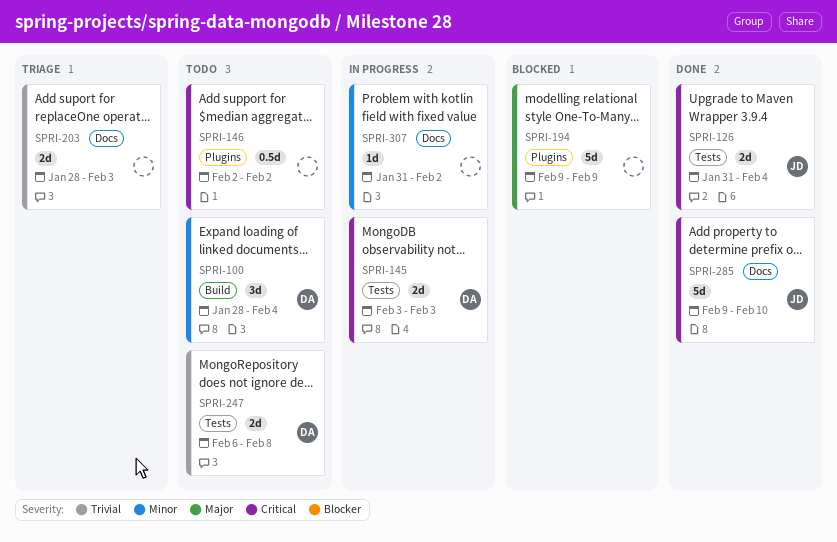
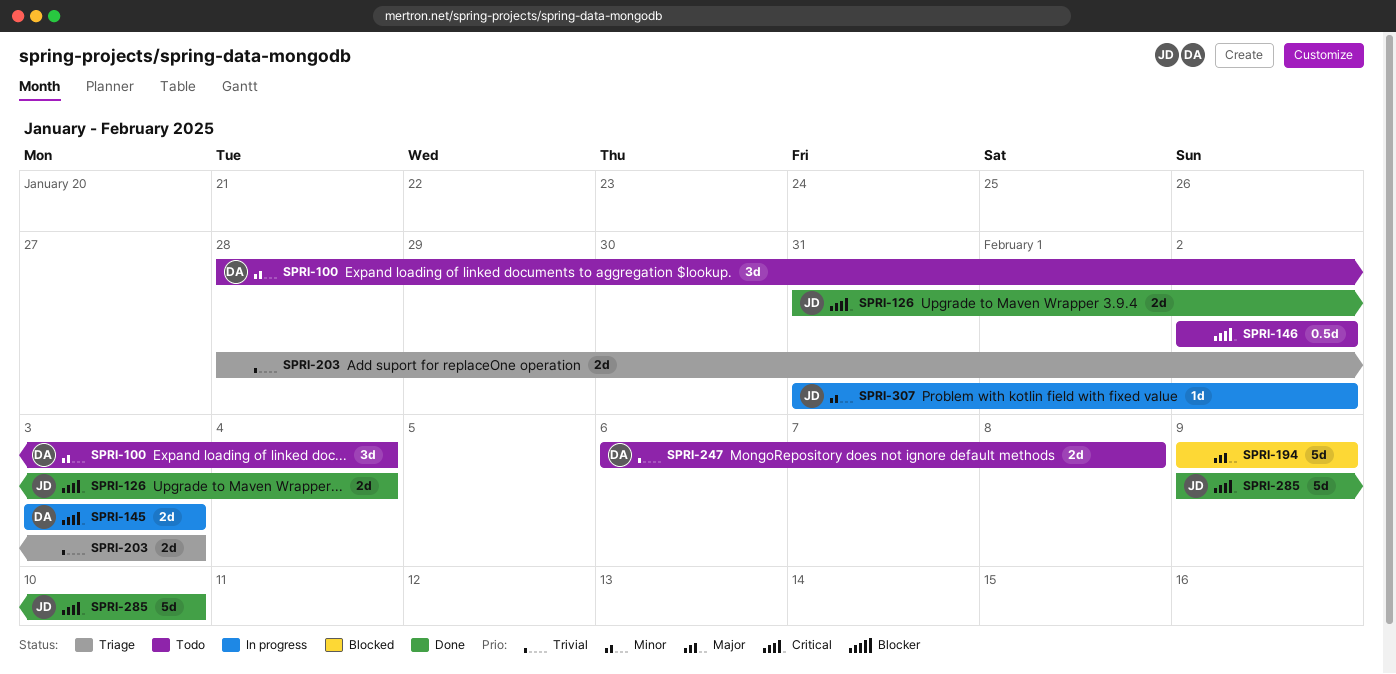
SPRI-307, owner: none -> JD

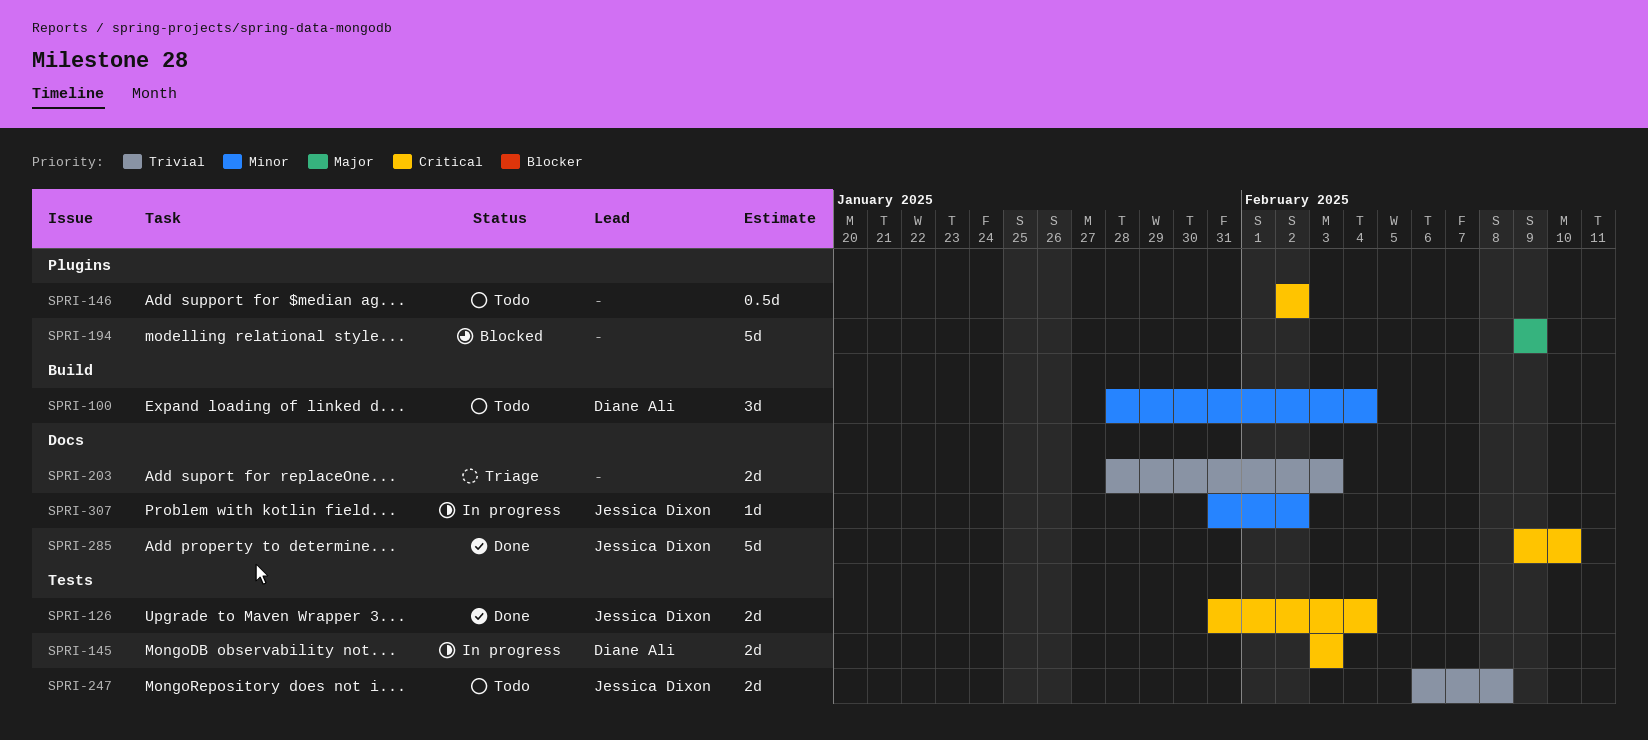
SPRI-247, owner: Diane Ali -> Jessica Dixon

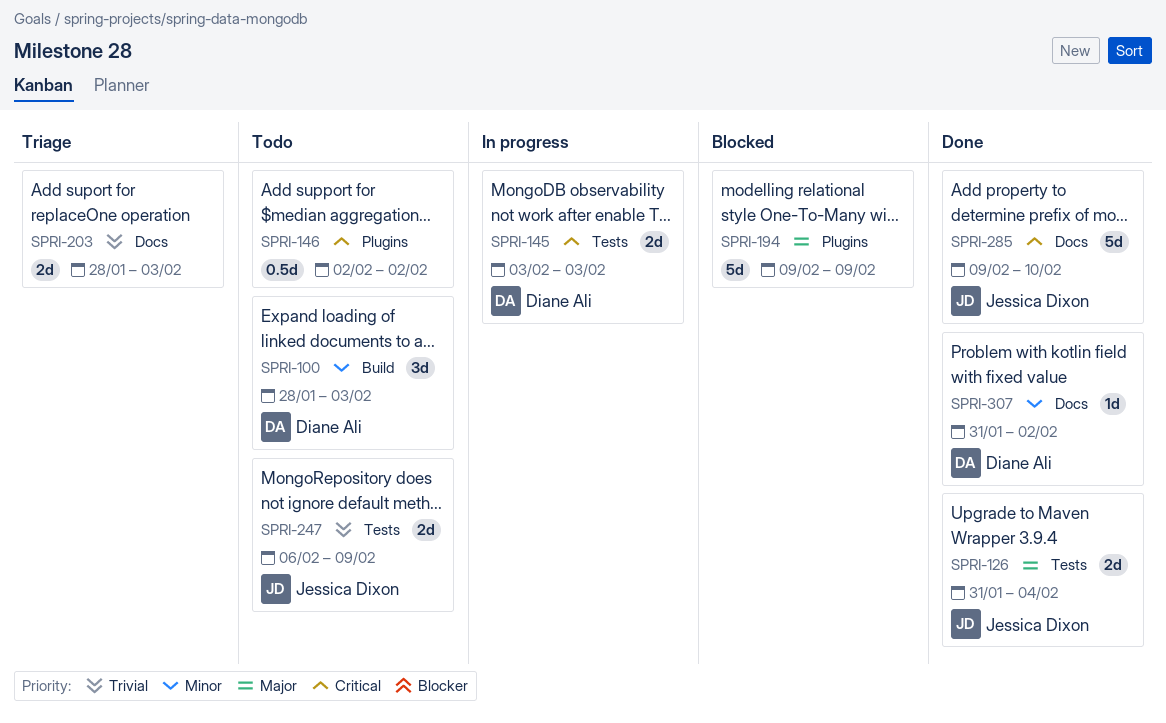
SPRI-100, due: Feb 4 -> Feb 3
SPRI-126, priority: Critical -> Major
SPRI-247, due: Feb 8 -> Feb 9
SPRI-307, status: In progress -> Done
SPRI-307, owner: Jessica Dixon -> Diane Ali

